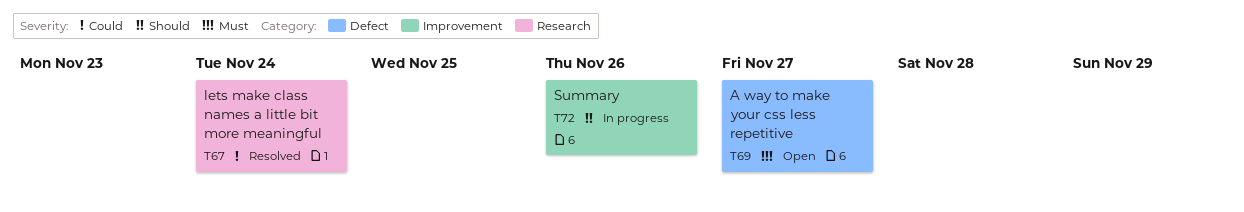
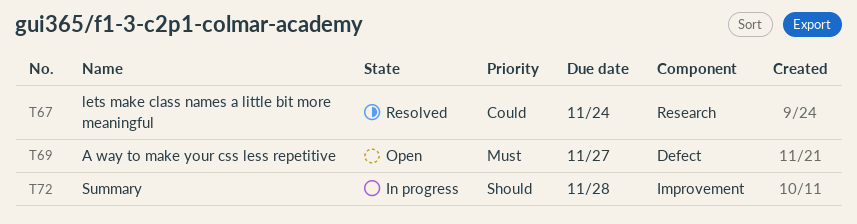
T72, due: Nov 26 -> Nov 28

